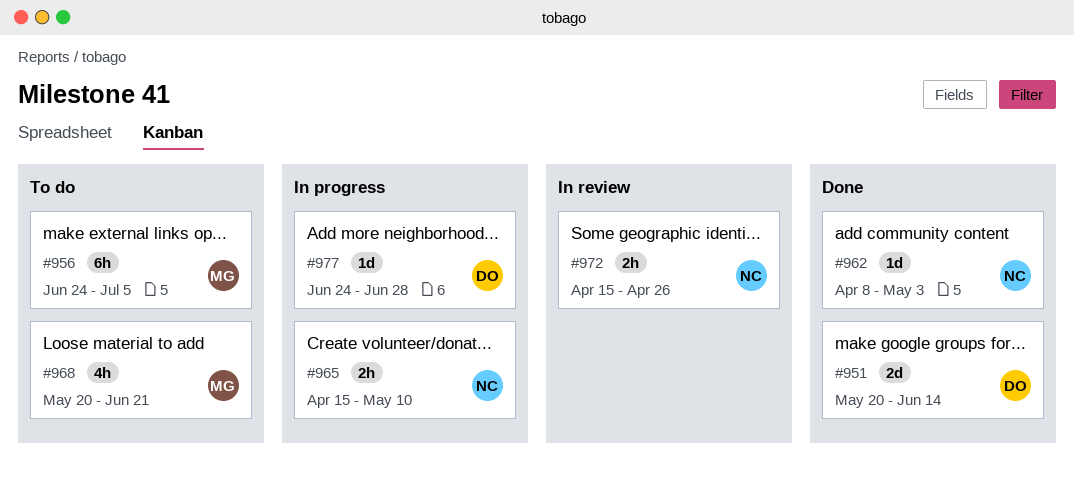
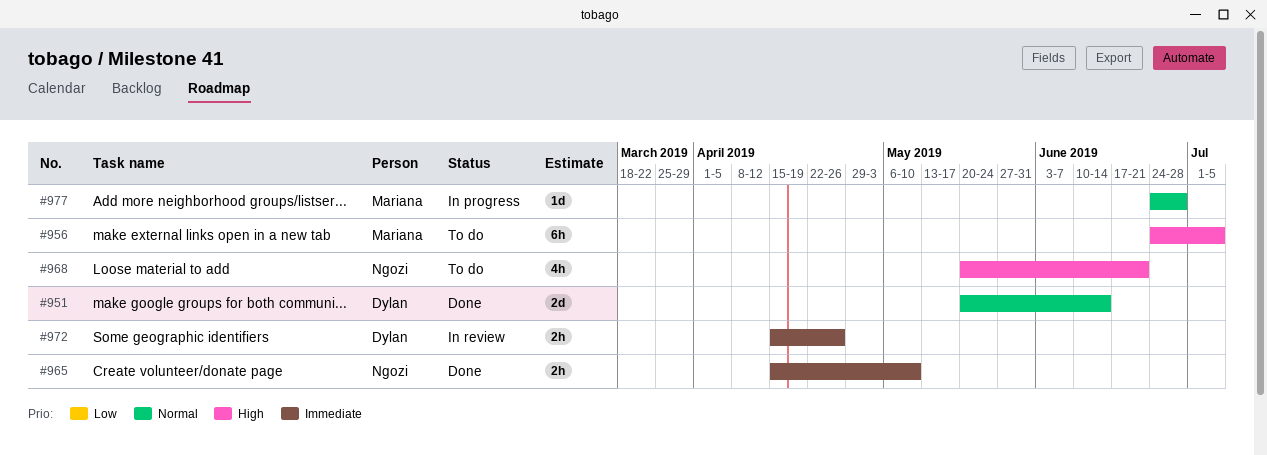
#962: present -> none
#965, status: In progress -> Done
#968, owner: Mariana -> Ngozi
#972, owner: Ngozi -> Dylan
#977, owner: Dylan -> Mariana

